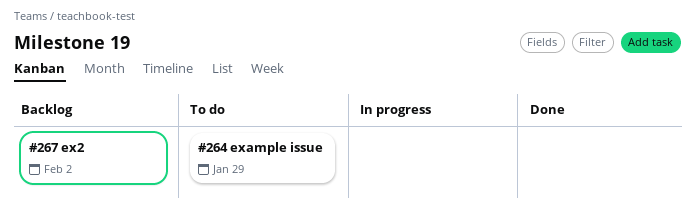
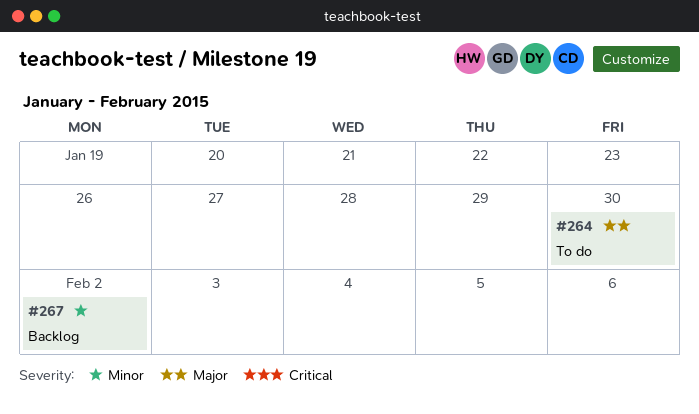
#264, due: Jan 29 -> Jan 30

